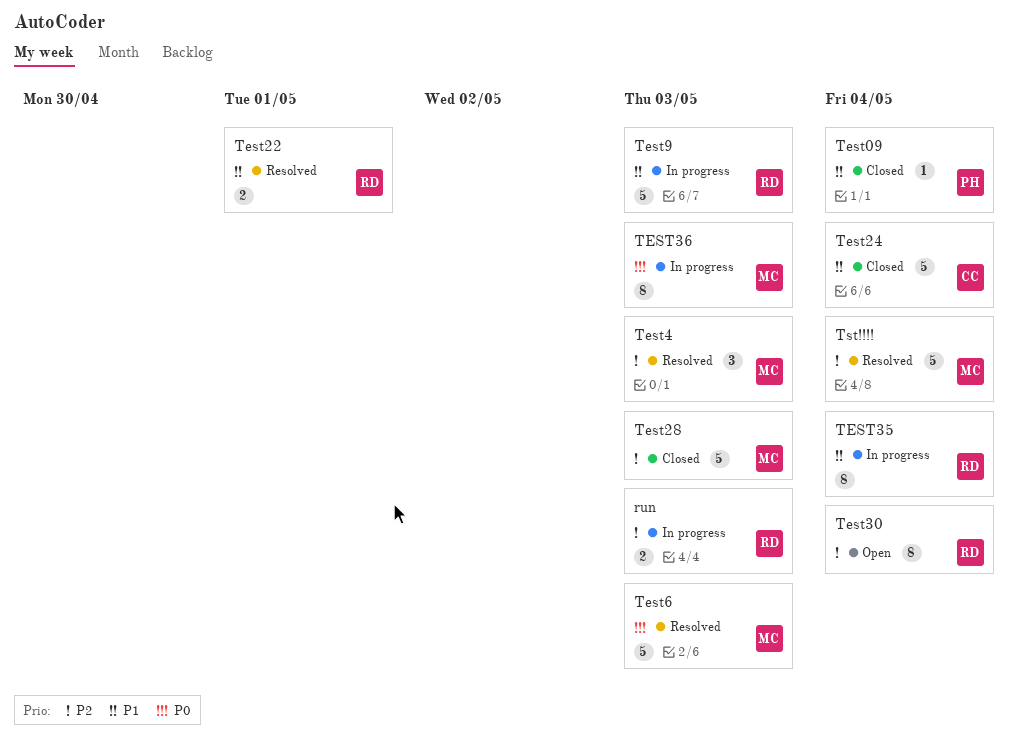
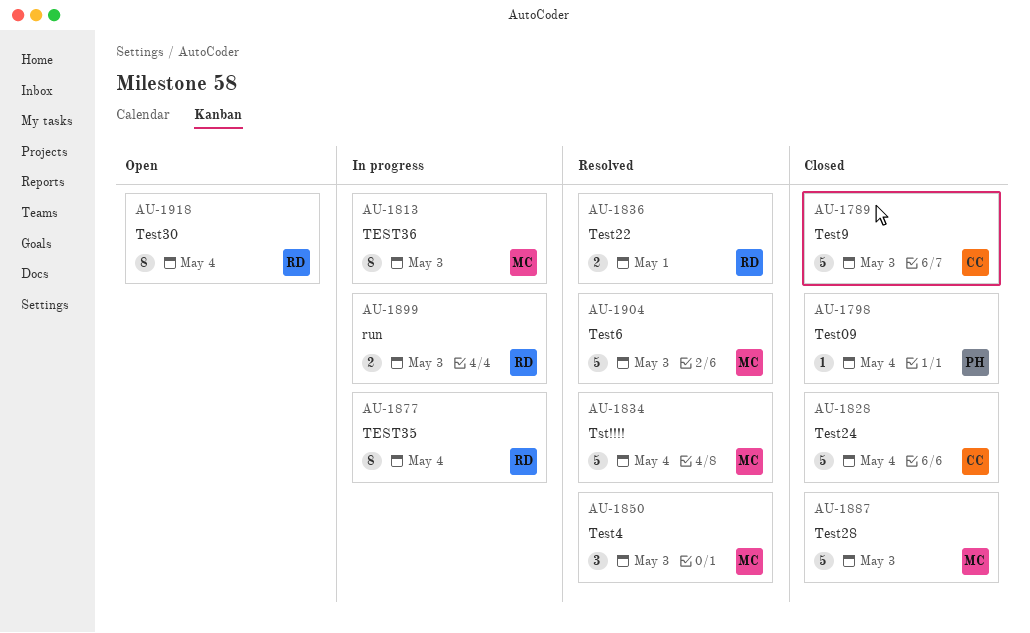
Test9, status: In progress -> Closed
Test9, owner: RD -> CC

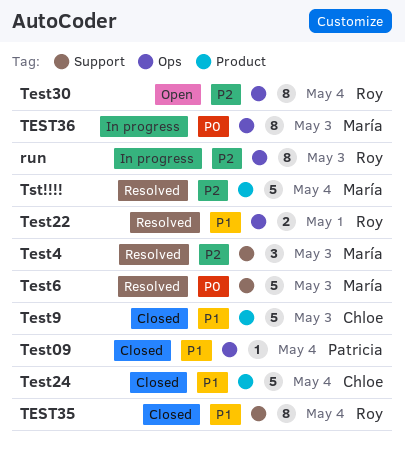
run, estimate: 2 -> 8
Test28: present -> none
TEST35, status: In progress -> Closed

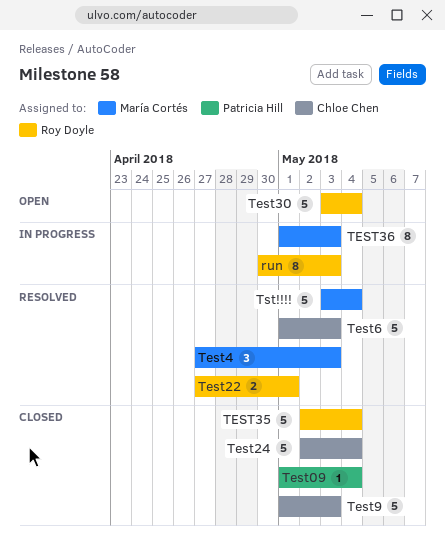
Test30, estimate: 8 -> 5
TEST35, estimate: 8 -> 5
Test6, owner: María Cortés -> Chloe Chen

